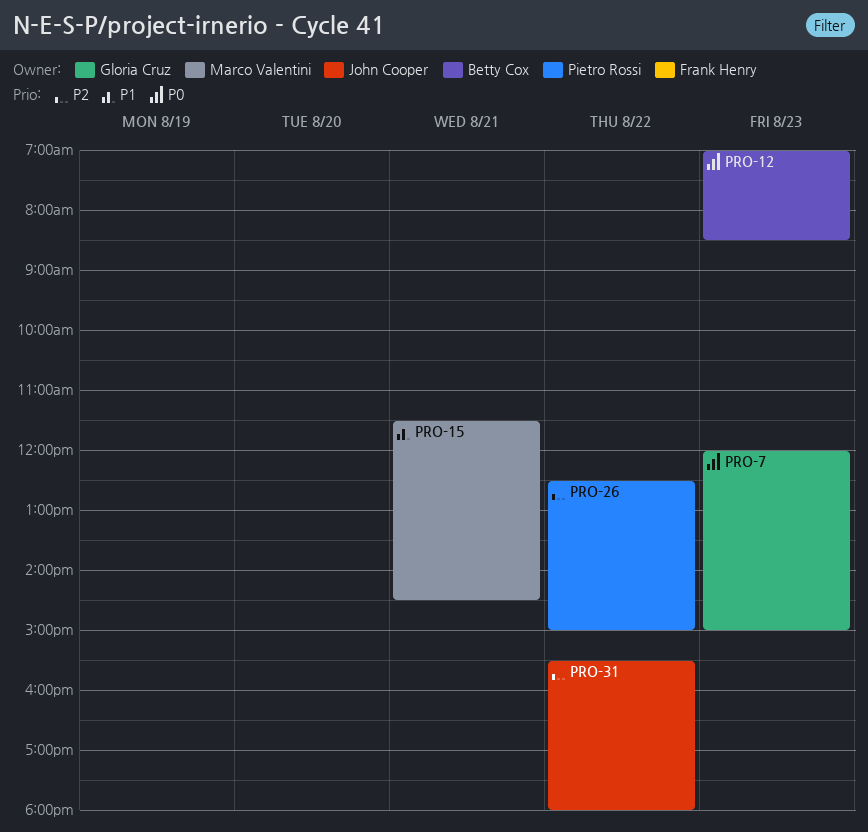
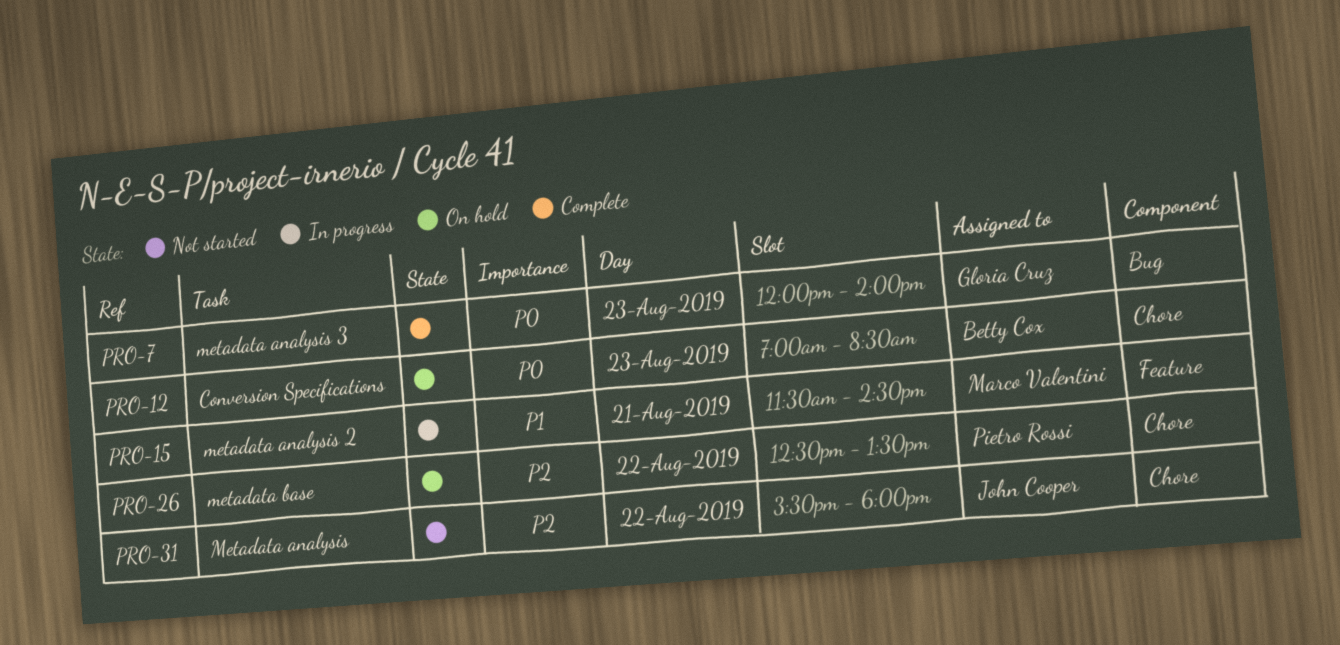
PRO-7, ends: 15:00 -> 14:00
PRO-26, ends: 15:00 -> 13:30

